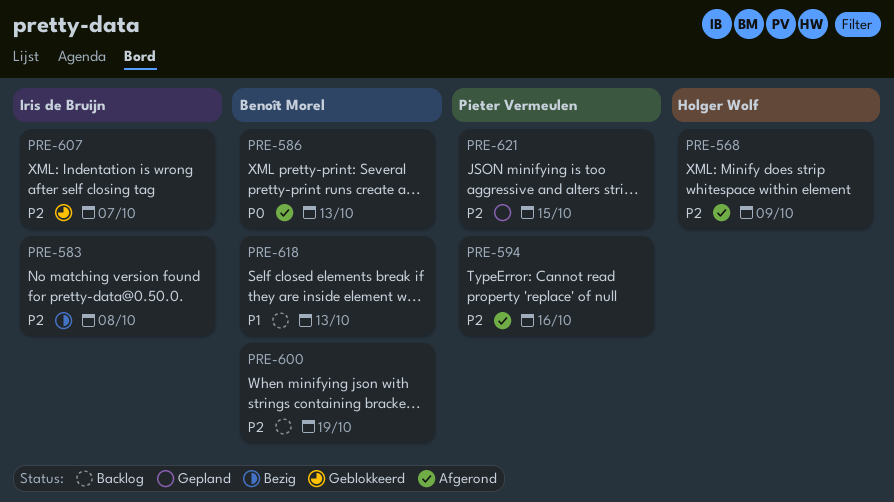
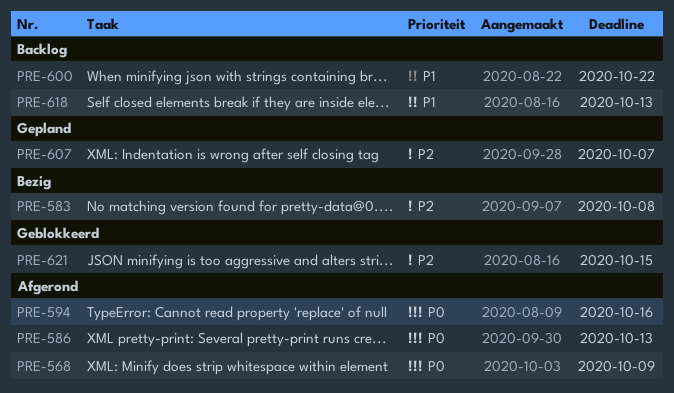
PRE-568, priority: P2 -> P0
PRE-594, priority: P2 -> P0
PRE-600, priority: P2 -> P1
PRE-600, due: Oct 19 -> Oct 22
PRE-607, status: Geblokkeerd -> Gepland
PRE-621, status: Gepland -> Geblokkeerd

